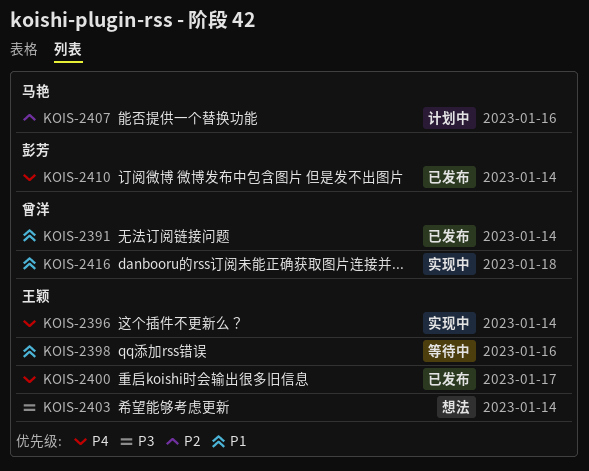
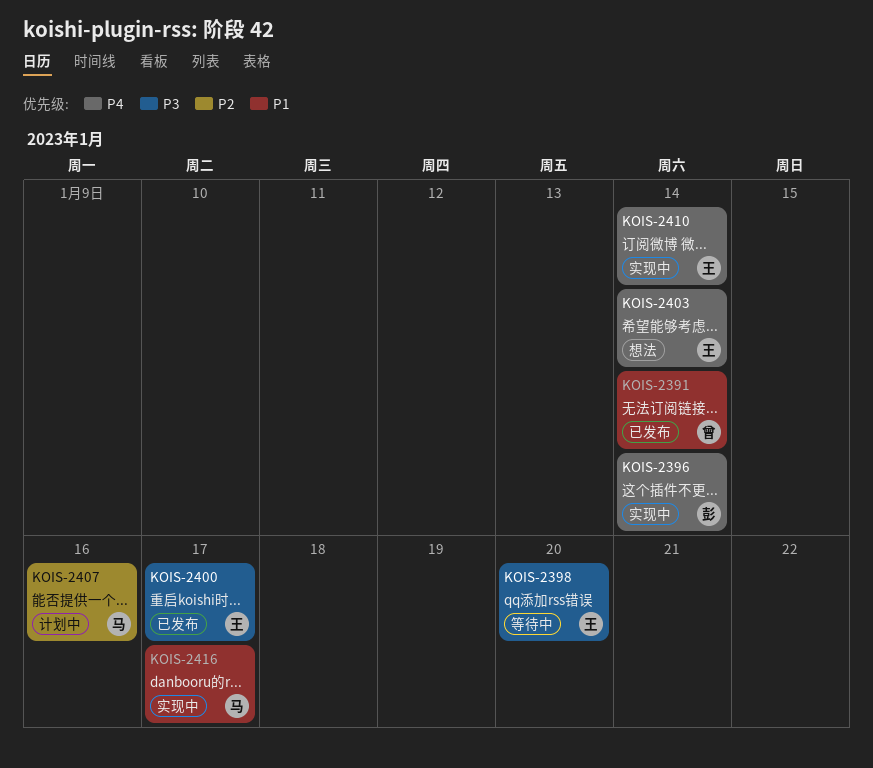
KOIS-2396, owner: 王颖 -> 彭芳
KOIS-2398, priority: P1 -> P3
KOIS-2398, due: Jan 16 -> Jan 20
KOIS-2400, priority: P4 -> P3
KOIS-2403, priority: P3 -> P4
KOIS-2410, status: 已发布 -> 实现中
KOIS-2410, owner: 彭芳 -> 王颖
KOIS-2416, owner: 曾洋 -> 马艳
KOIS-2416, due: Jan 18 -> Jan 17

